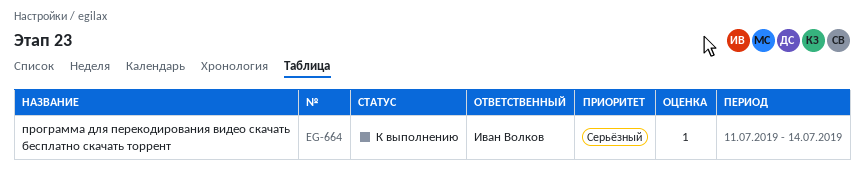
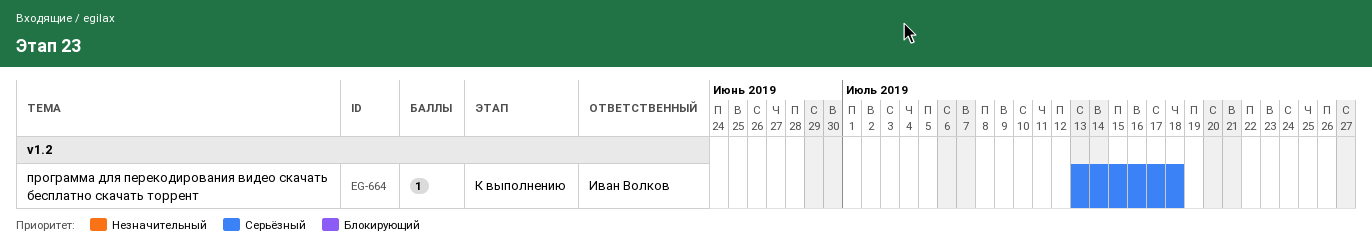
EG-664, start: Jul 11 -> Jul 13
EG-664, due: Jul 14 -> Jul 18

